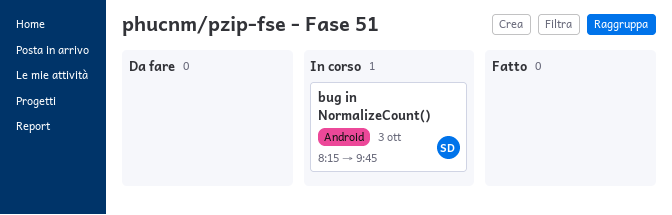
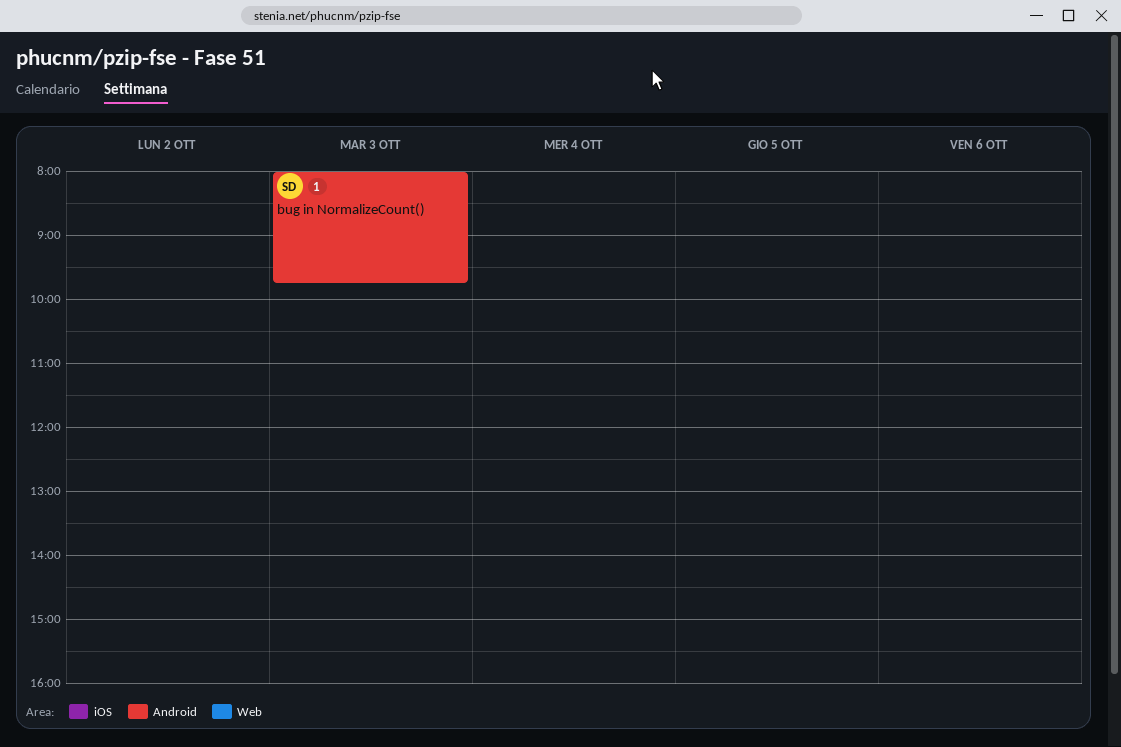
bug in NormalizeCount(), begins: 08:15 -> 08:00

